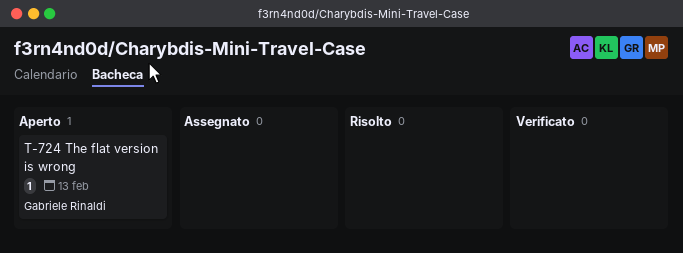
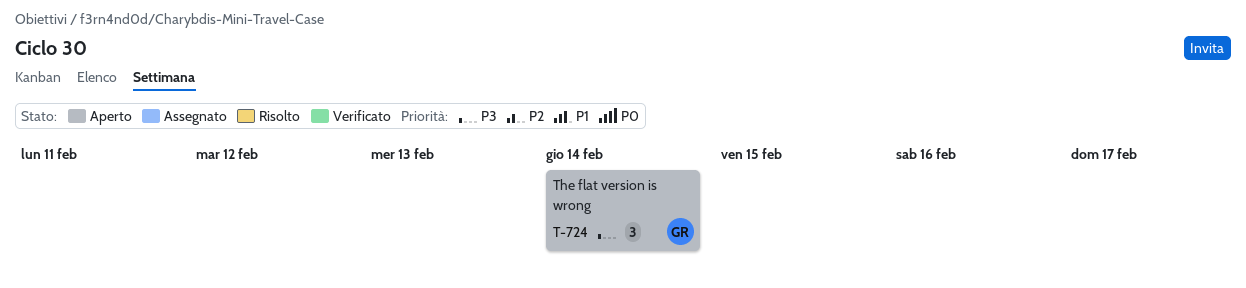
T-724, estimate: 1 -> 3
T-724, due: Feb 13 -> Feb 14

